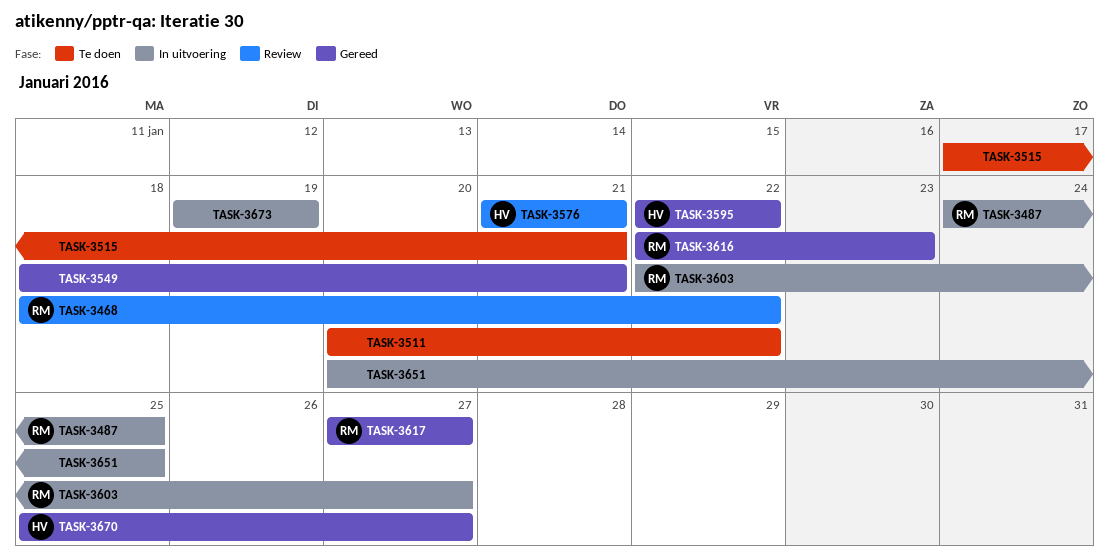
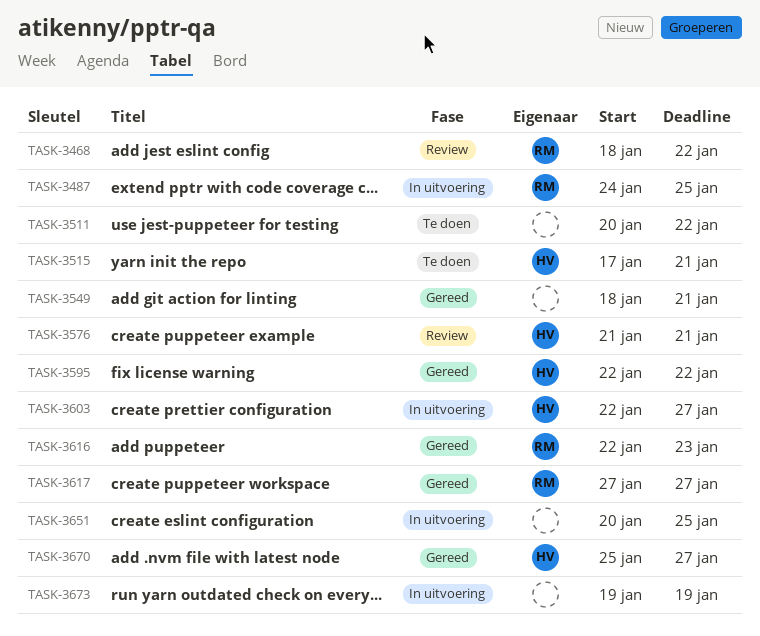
TASK-3515, owner: none -> HV
TASK-3603, owner: RM -> HV

